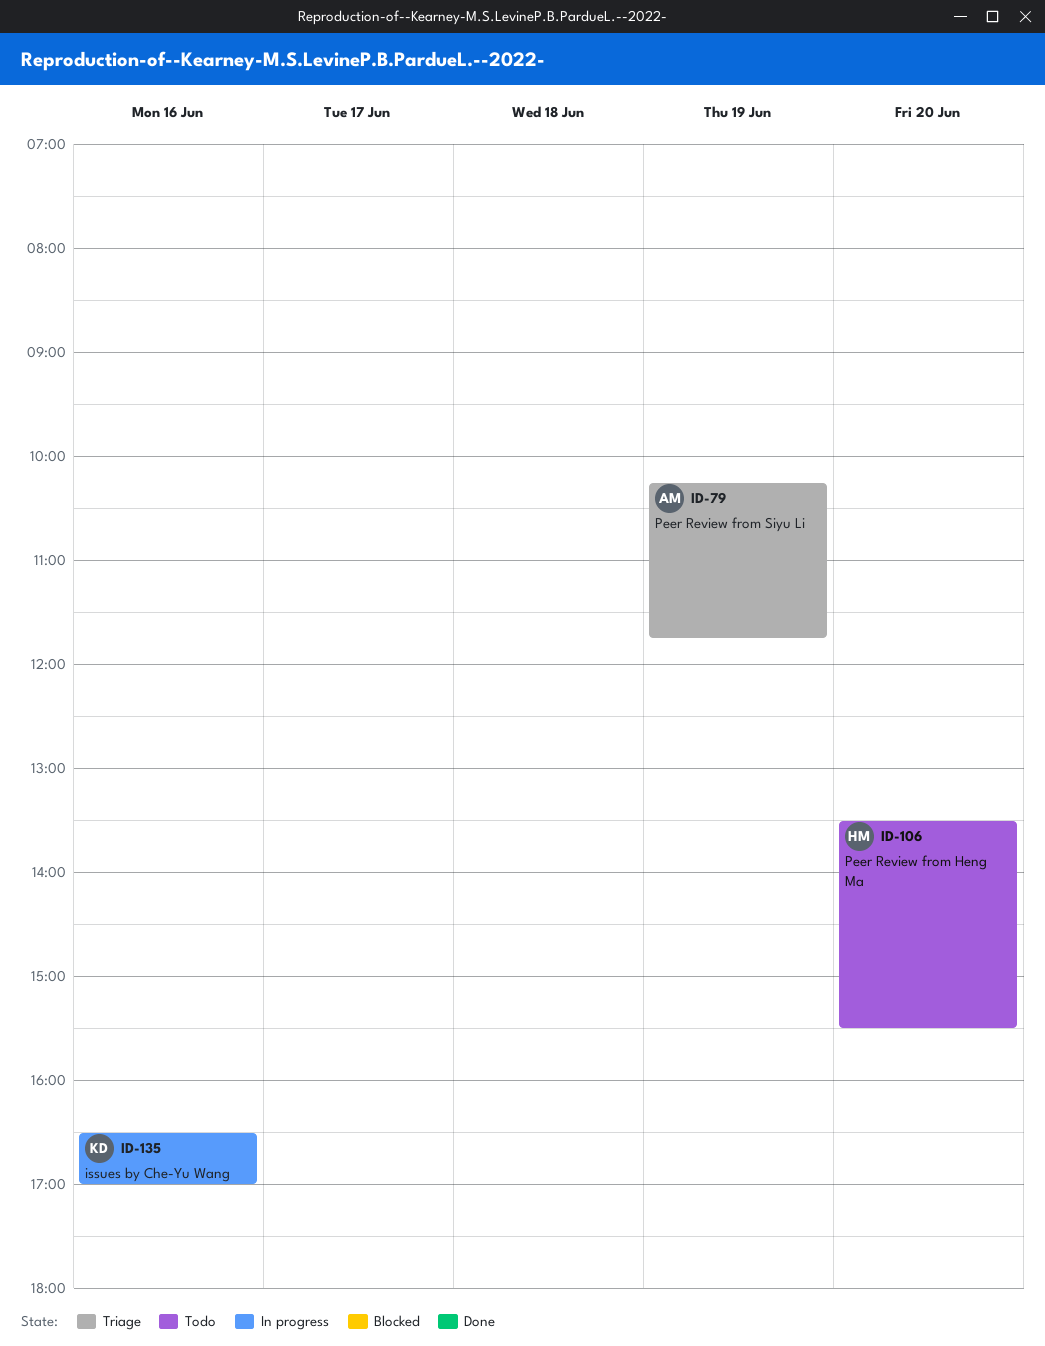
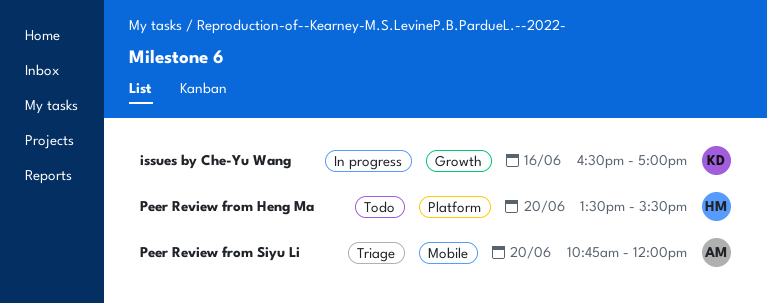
Peer Review from Siyu Li, day: Jun 19 -> Jun 20
Peer Review from Siyu Li, begins: 10:15 -> 10:45
Peer Review from Siyu Li, ends: 11:45 -> 12:00

